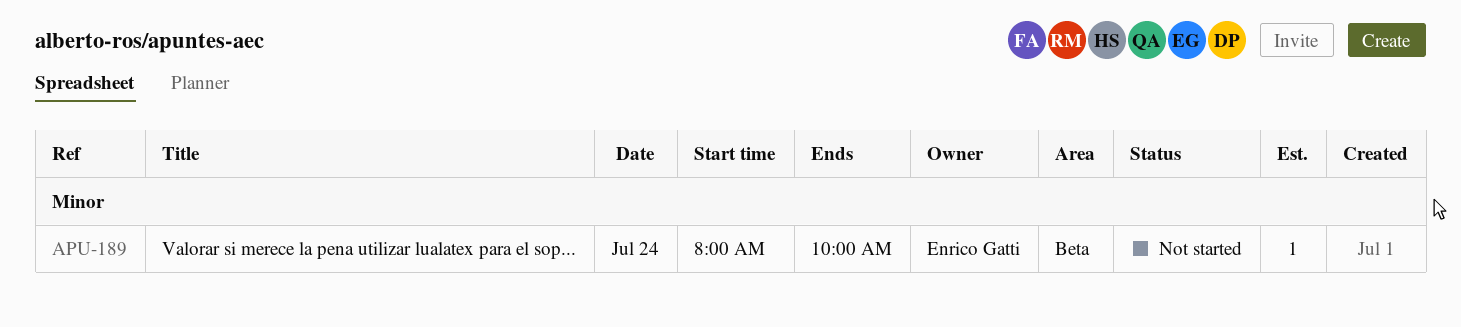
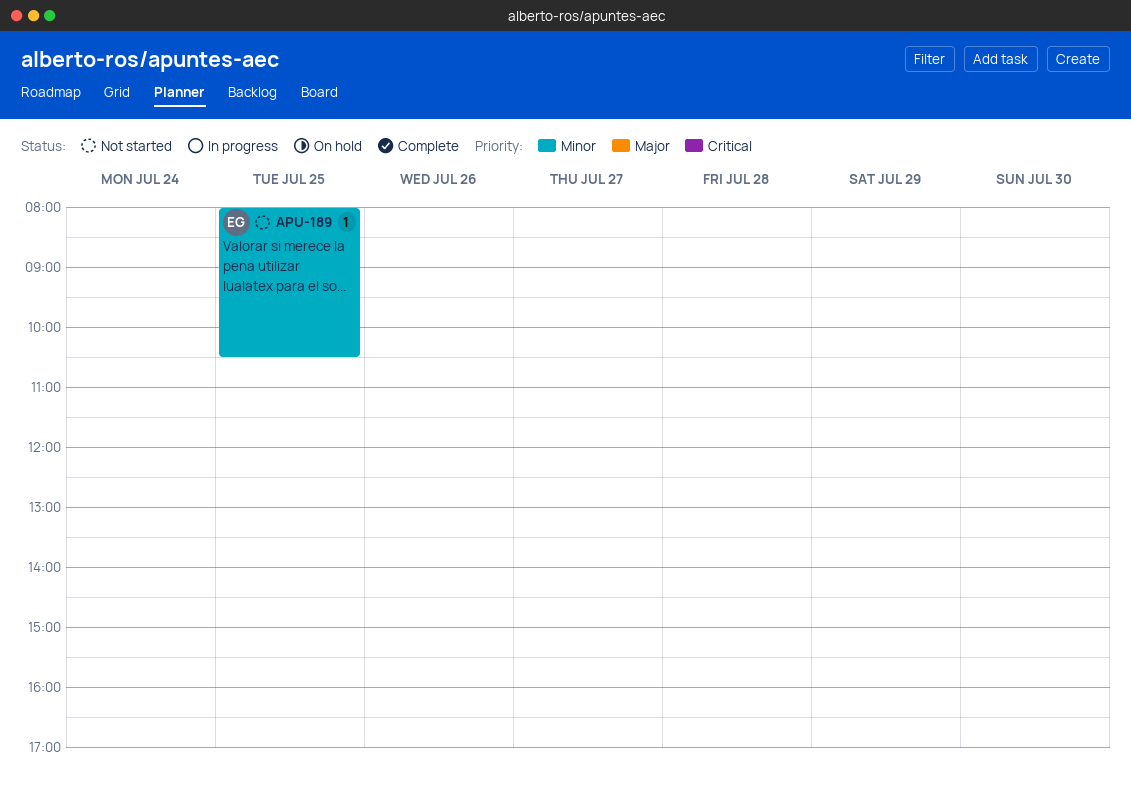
APU-189, day: Jul 24 -> Jul 25
APU-189, ends: 10:00 -> 10:30

